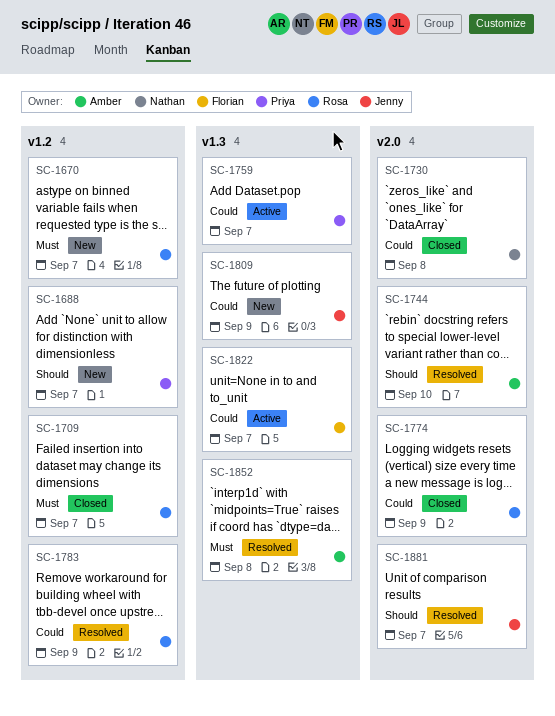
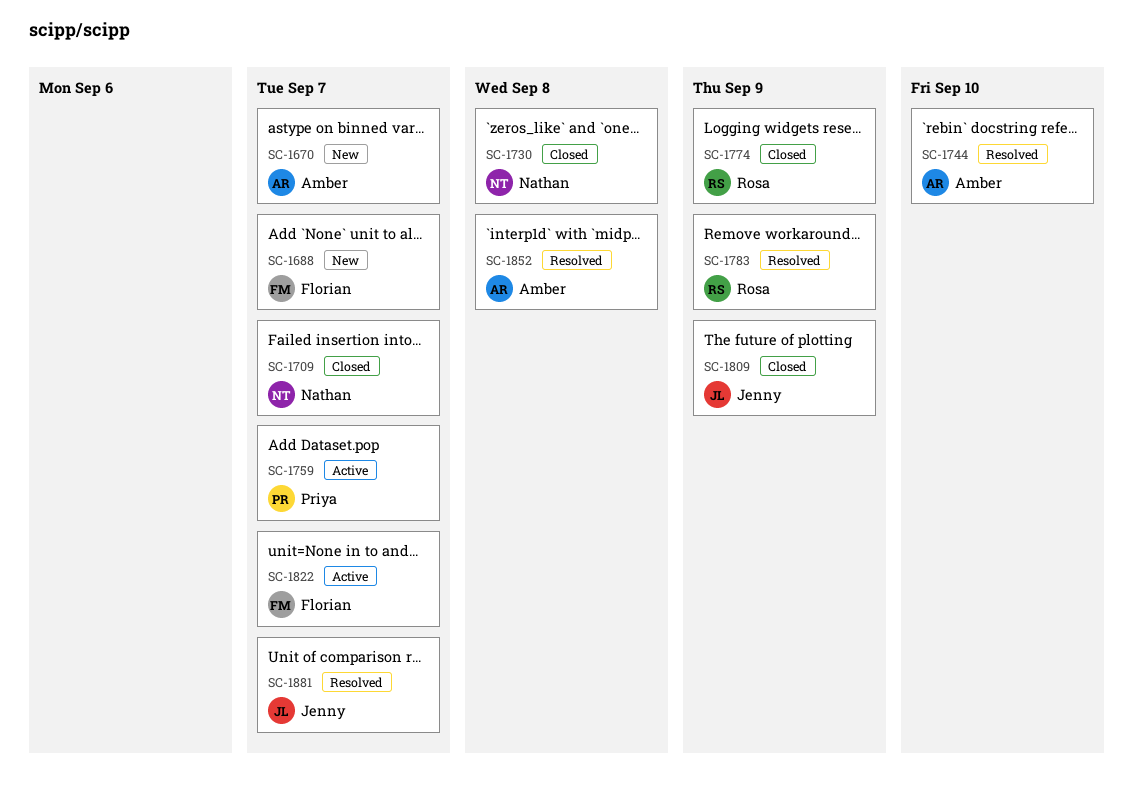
SC-1670, owner: Rosa -> Amber
SC-1688, owner: Priya -> Florian
SC-1709, owner: Rosa -> Nathan
SC-1809, status: New -> Closed

